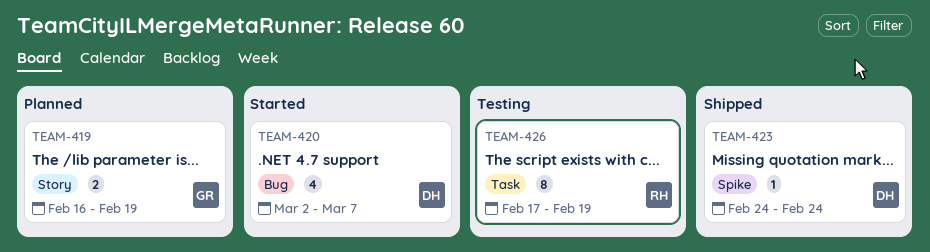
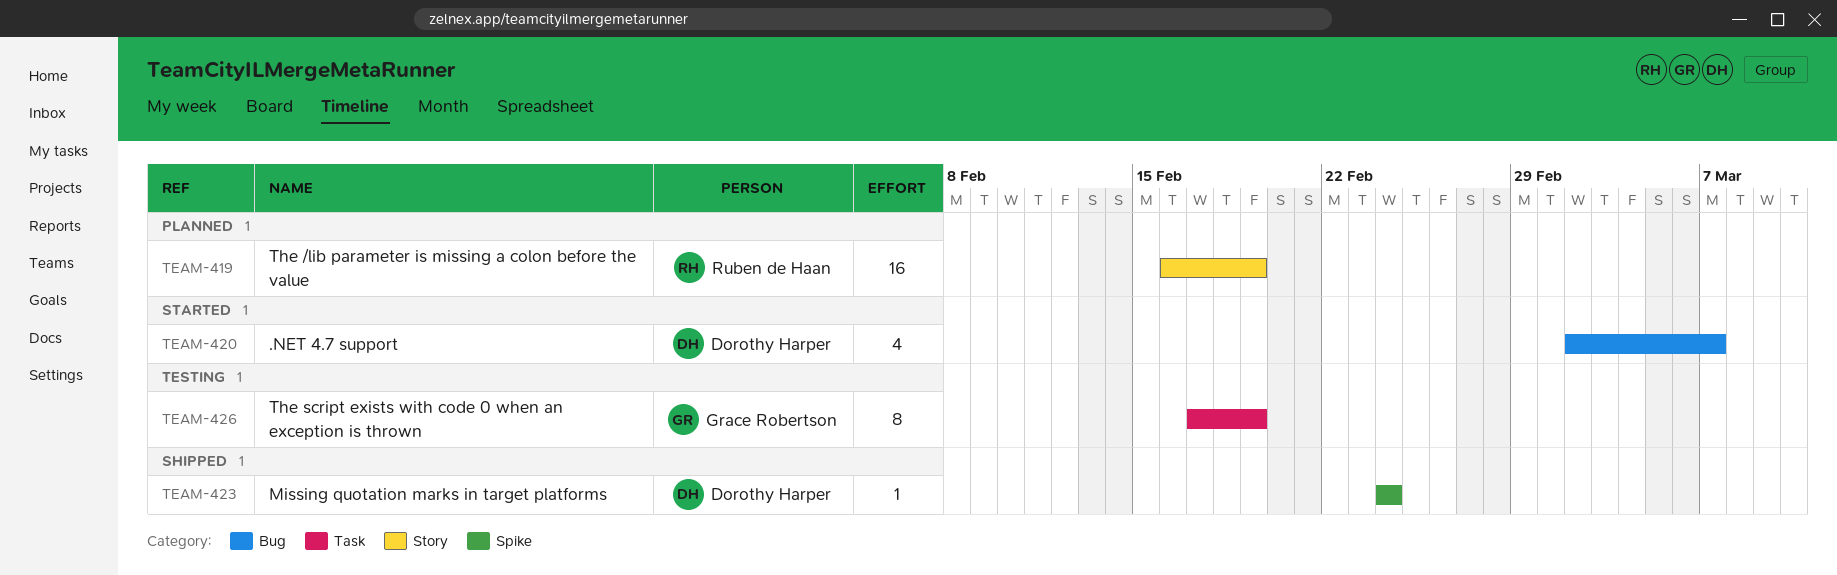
TEAM-419, owner: Grace Robertson -> Ruben de Haan
TEAM-419, estimate: 2 -> 16
TEAM-426, owner: Ruben de Haan -> Grace Robertson

